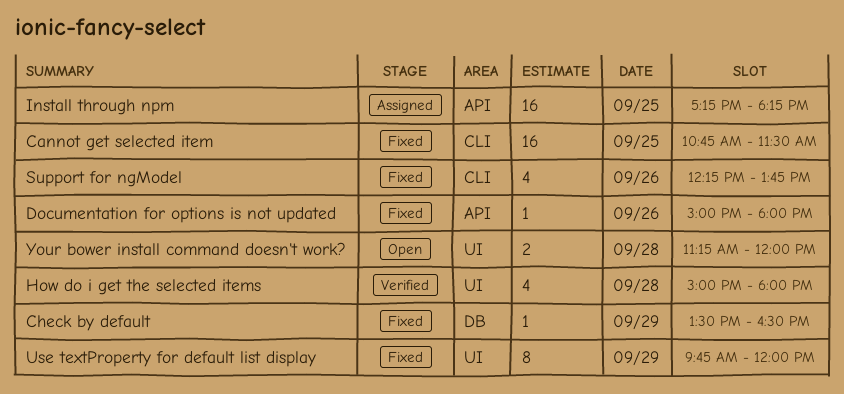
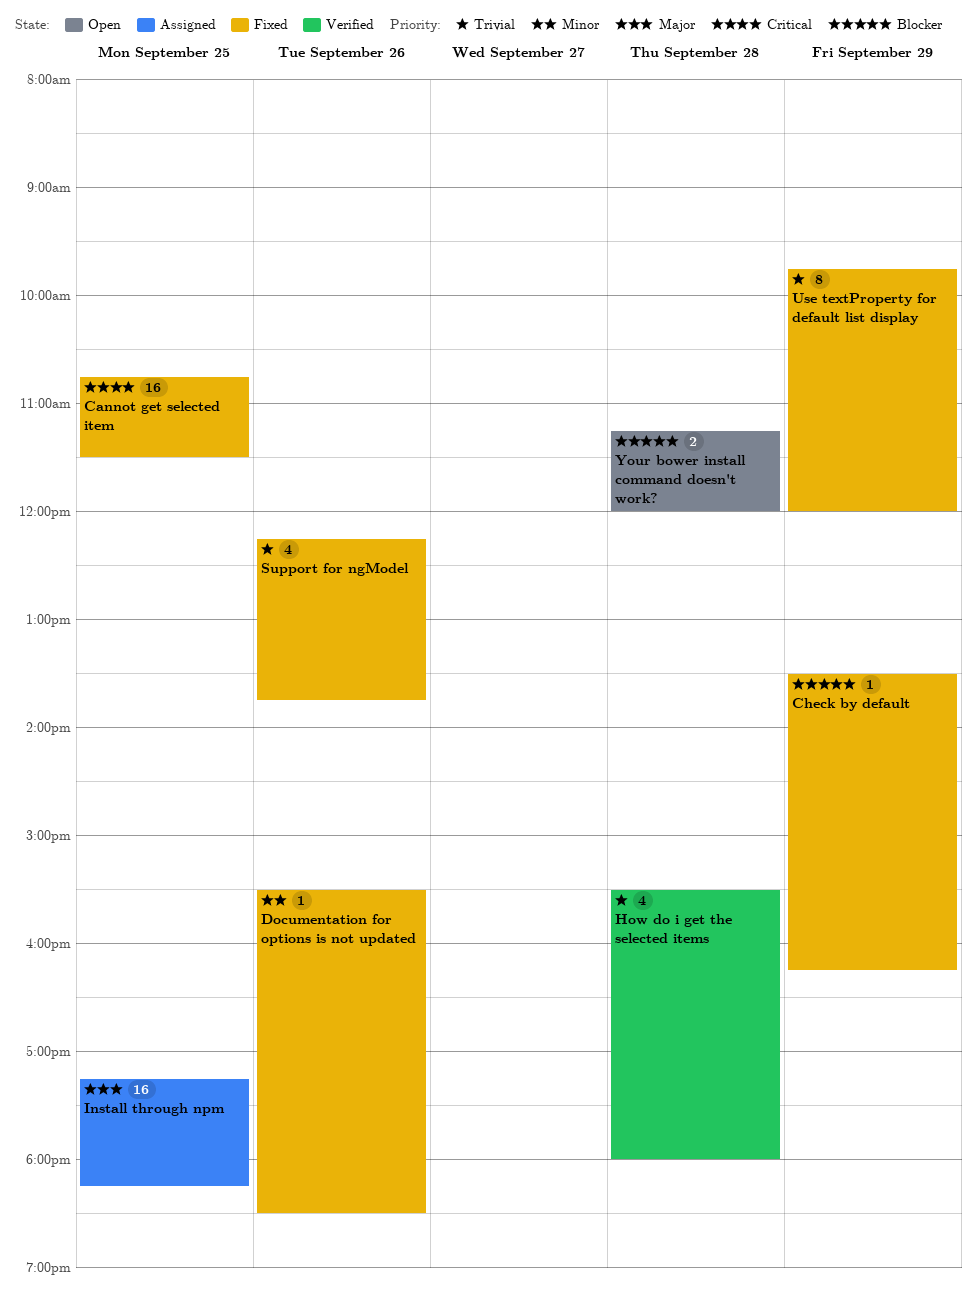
Check by default, ends: 16:30 -> 16:15
Documentation for options is not updated, begins: 15:00 -> 15:30
Documentation for options is not updated, ends: 18:00 -> 18:30
How do i get the selected items, begins: 15:00 -> 15:30

